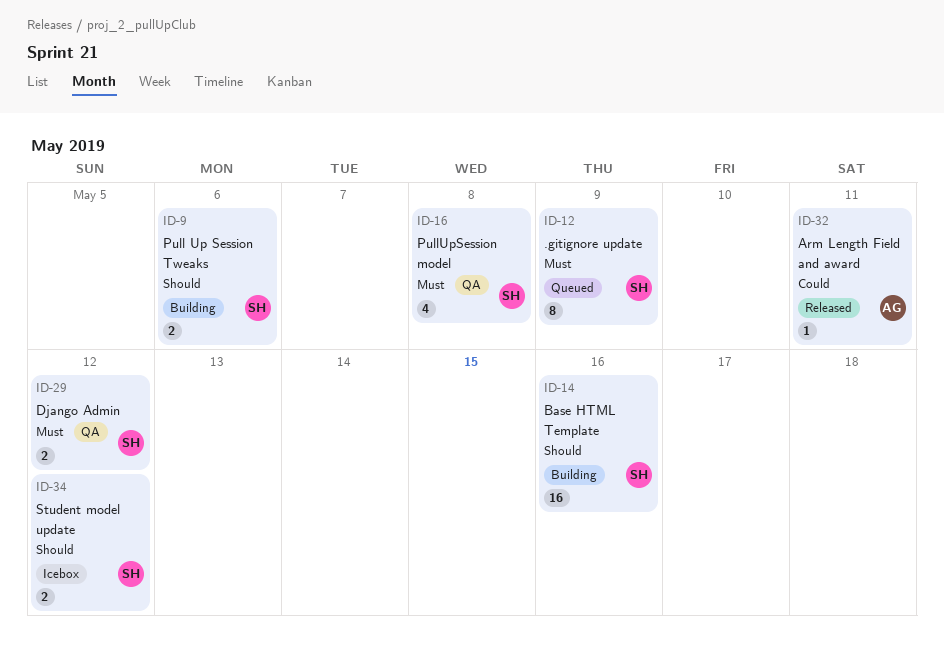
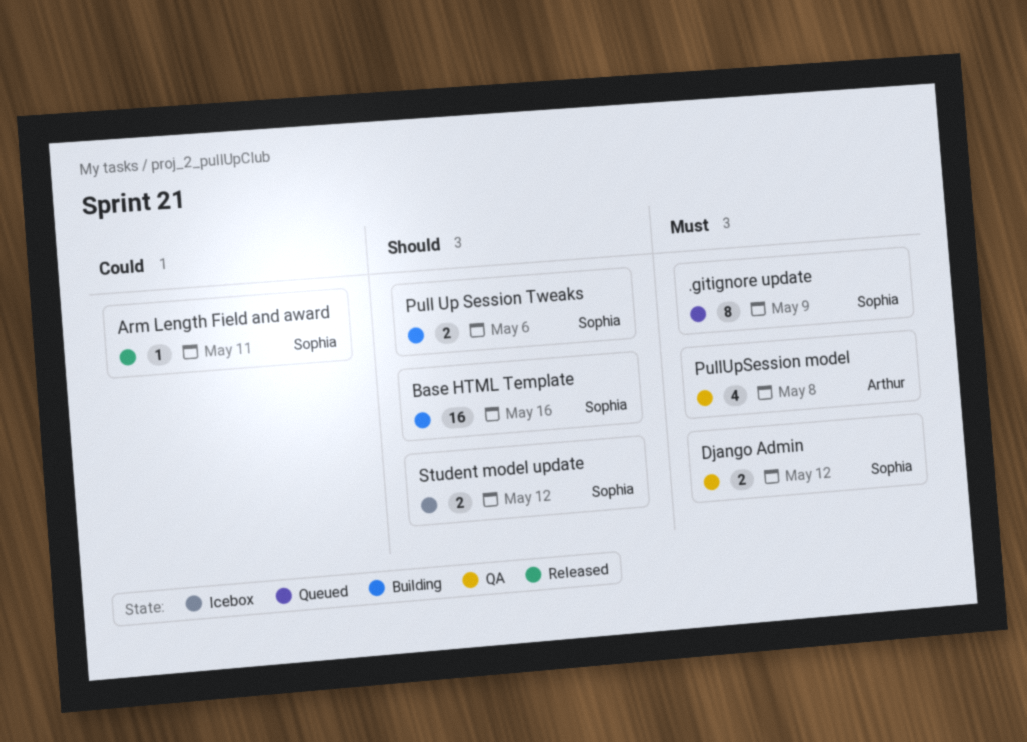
Arm Length Field and award, owner: Arthur -> Sophia
PullUpSession model, owner: Sophia -> Arthur

